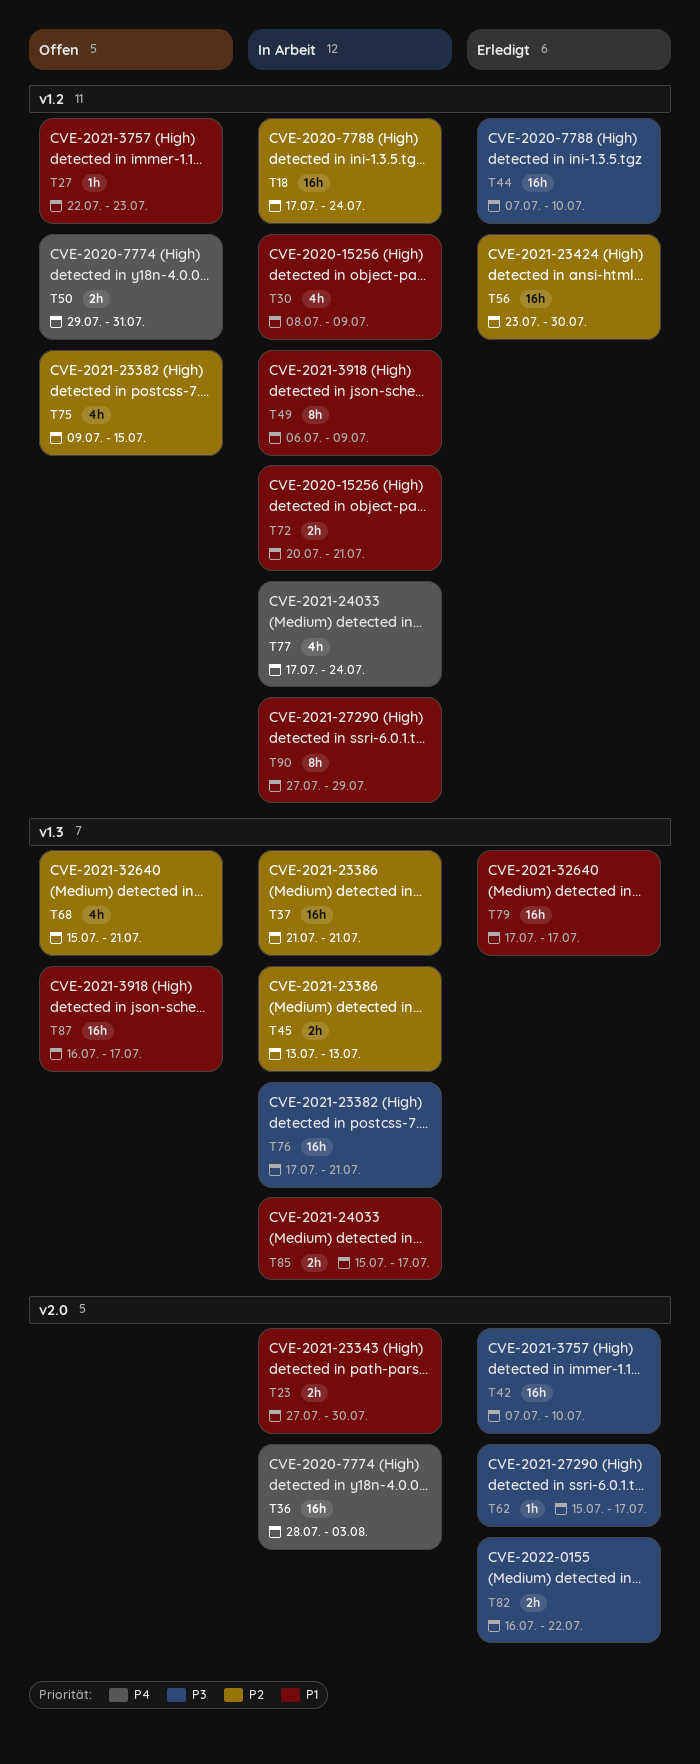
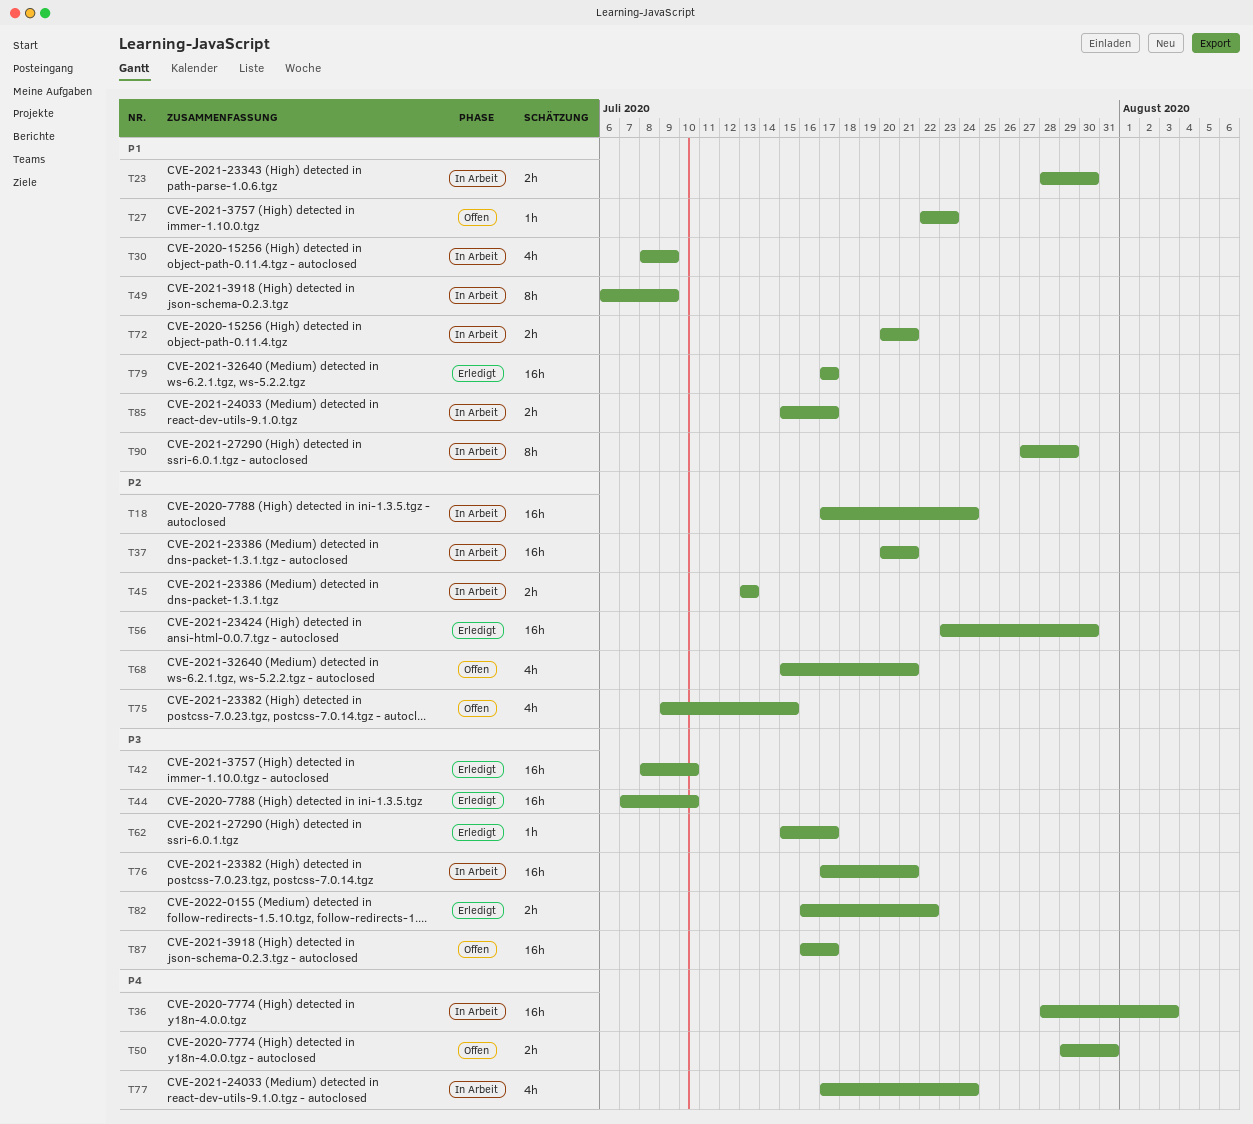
T23, start: Jul 27 -> Jul 28
T37, start: Jul 21 -> Jul 20
T42, start: Jul 7 -> Jul 8
T87, priority: P1 -> P3

